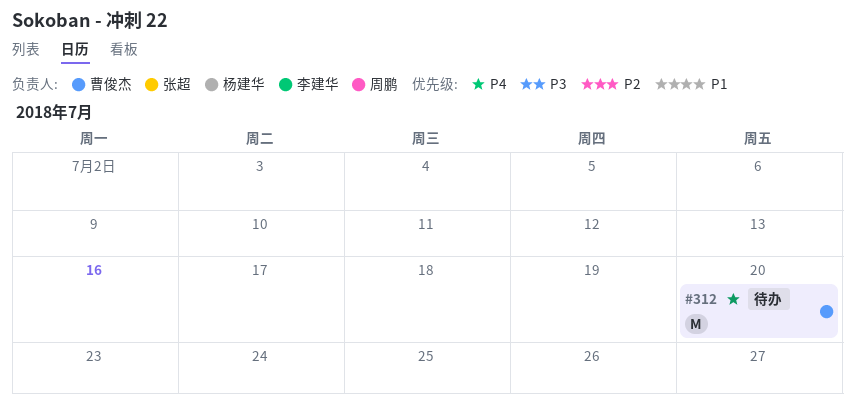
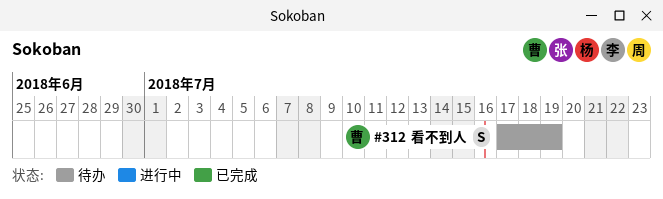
#312, estimate: M -> S
#312, due: Jul 20 -> Jul 19

